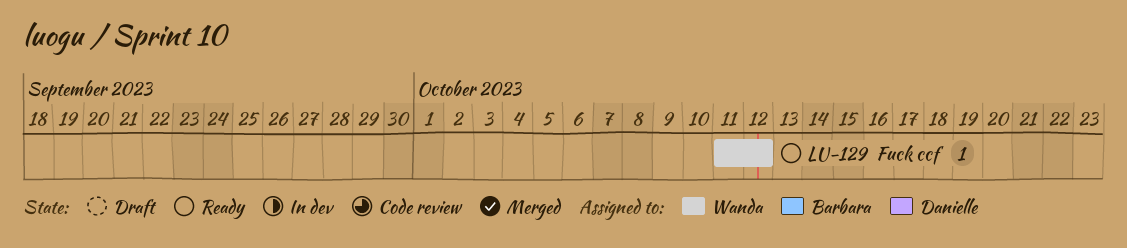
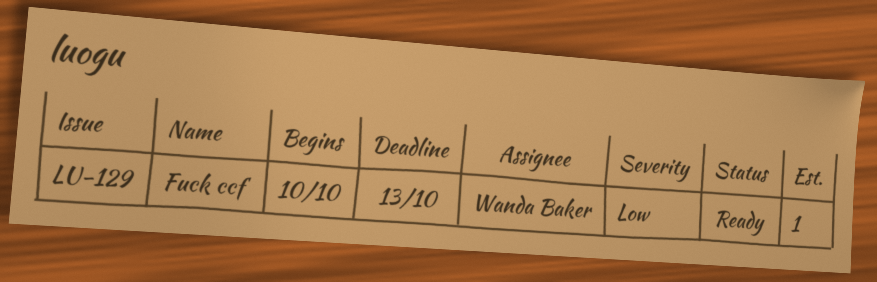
LU-129, start: Oct 11 -> Oct 10
LU-129, due: Oct 12 -> Oct 13

